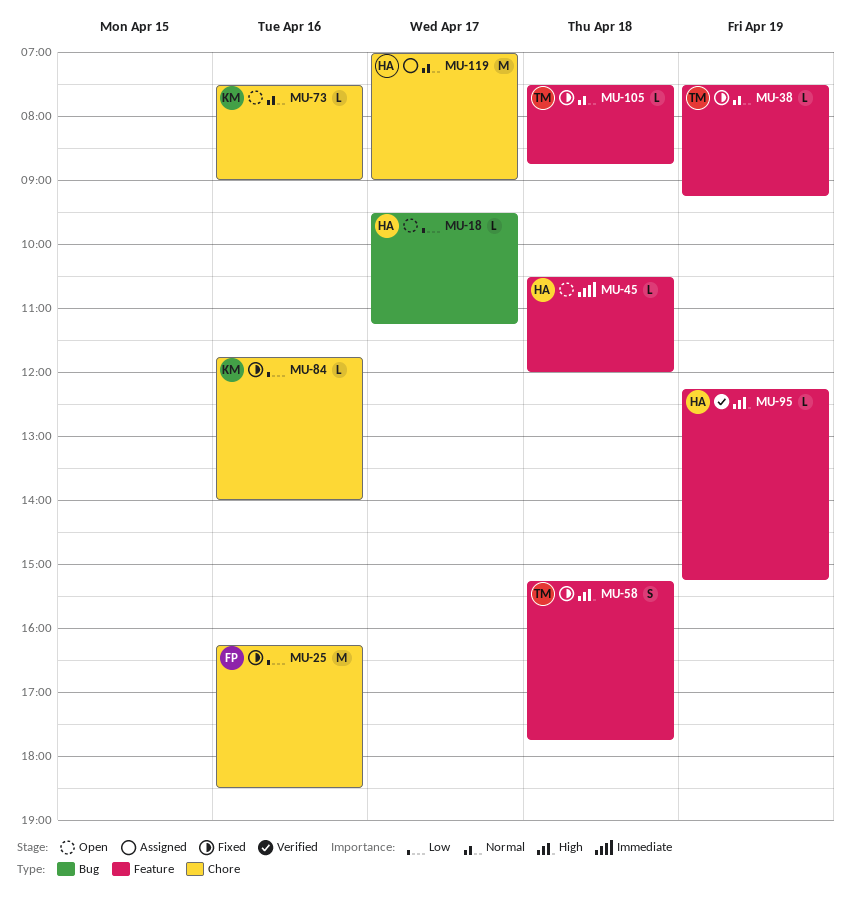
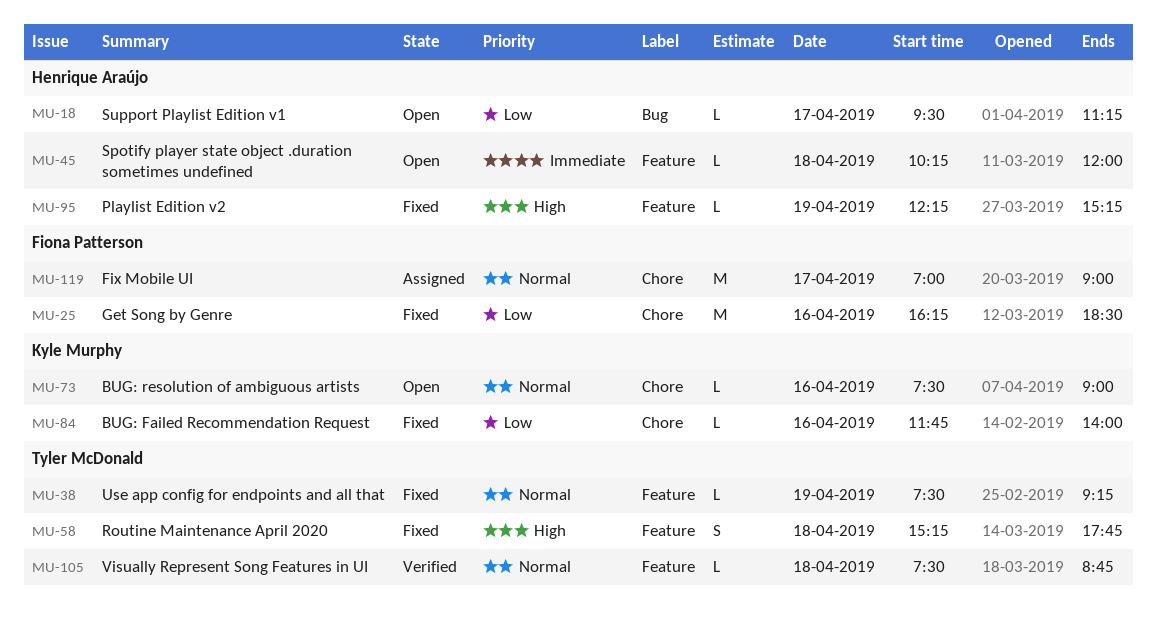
MU-45, begins: 10:30 -> 10:15
MU-95, status: Verified -> Fixed
MU-105, status: Fixed -> Verified
MU-119, owner: Henrique Araújo -> Fiona Patterson

